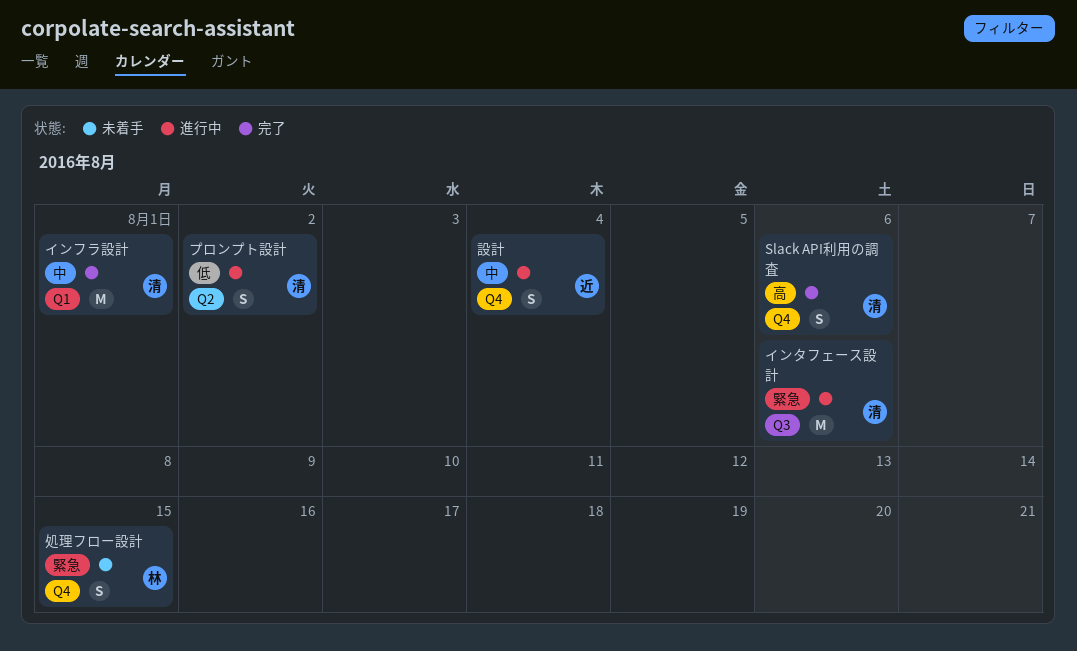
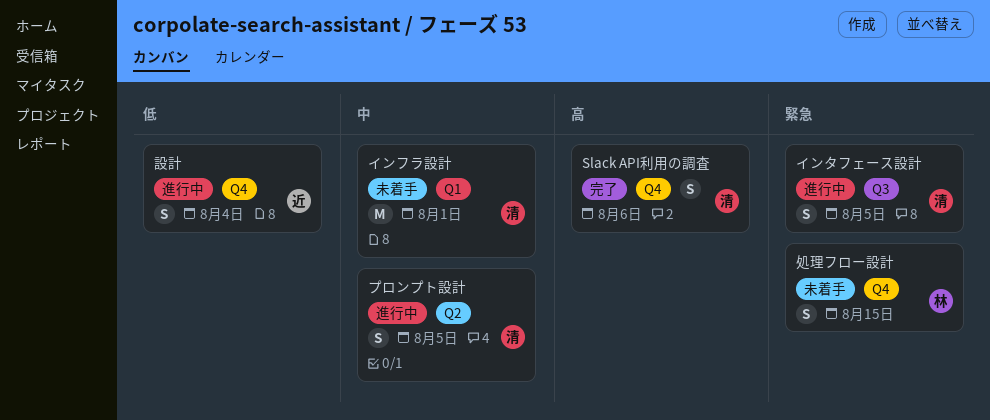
インタフェース設計, estimate: M -> S
インタフェース設計, due: Aug 6 -> Aug 5
インフラ設計, status: 完了 -> 未着手
プロンプト設計, priority: 低 -> 中
プロンプト設計, due: Aug 2 -> Aug 5
設計, priority: 中 -> 低

